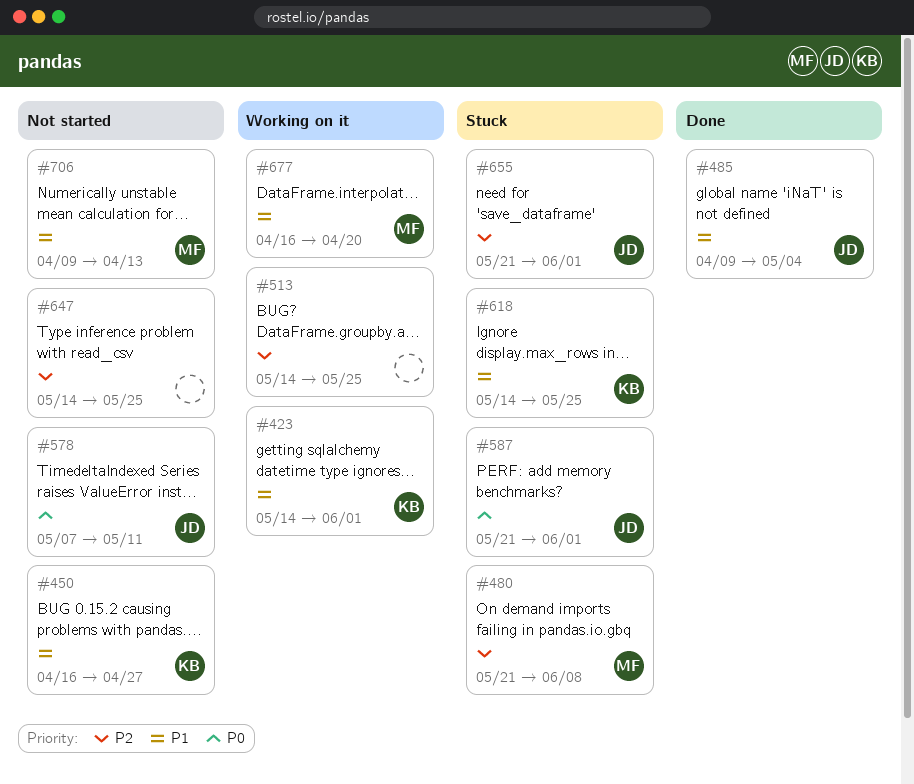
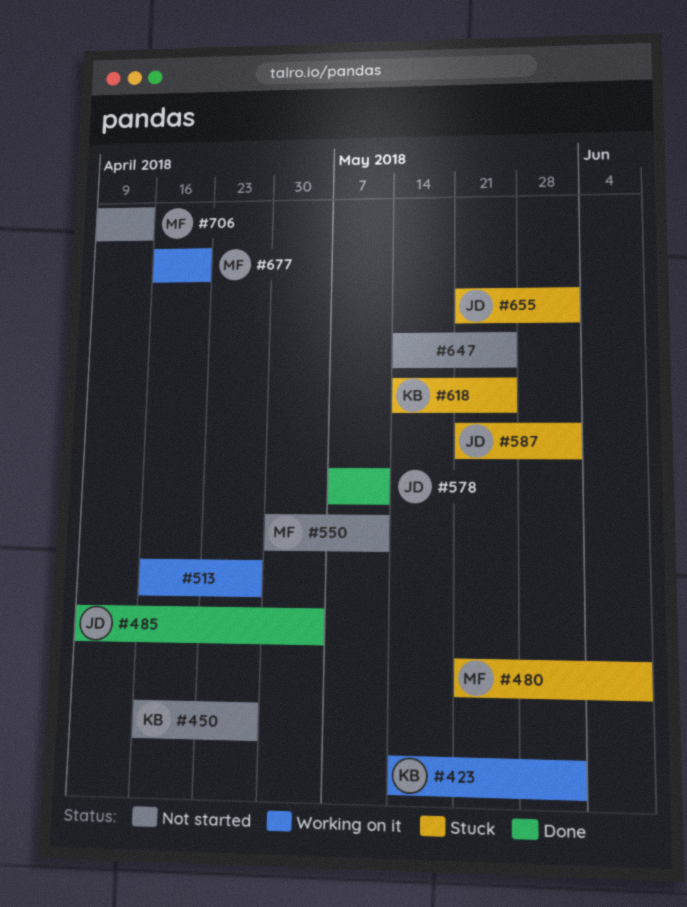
#513, start: May 14 -> Apr 16
#513, due: May 25 -> Apr 27
#550: none -> present
#578, status: Not started -> Done

